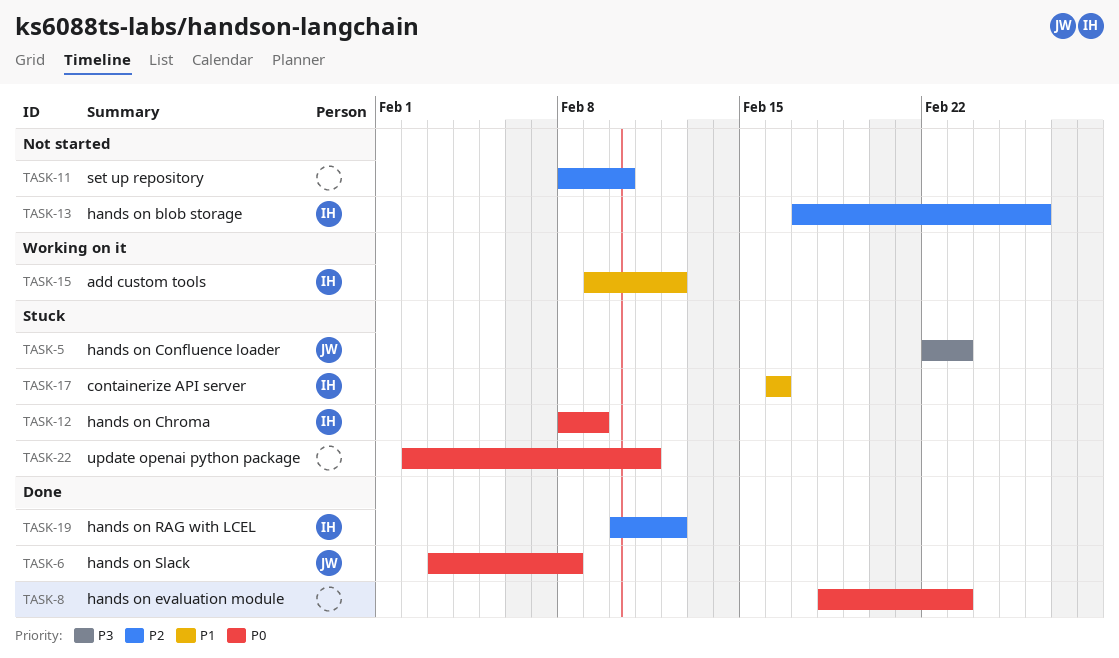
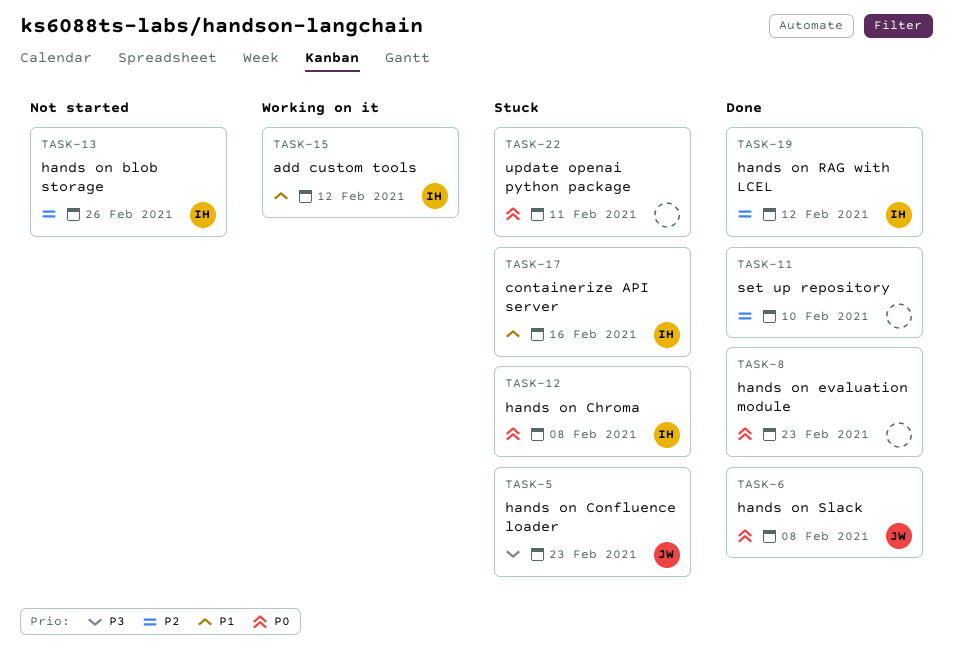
TASK-11, status: Not started -> Done
TASK-12, due: Feb 9 -> Feb 8

